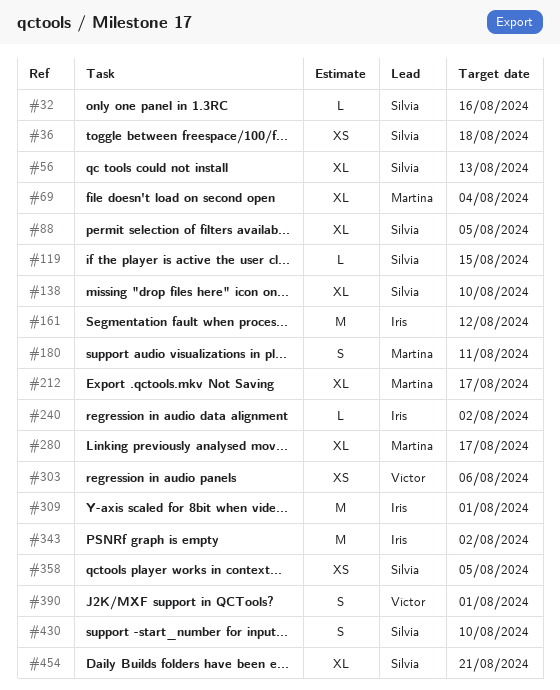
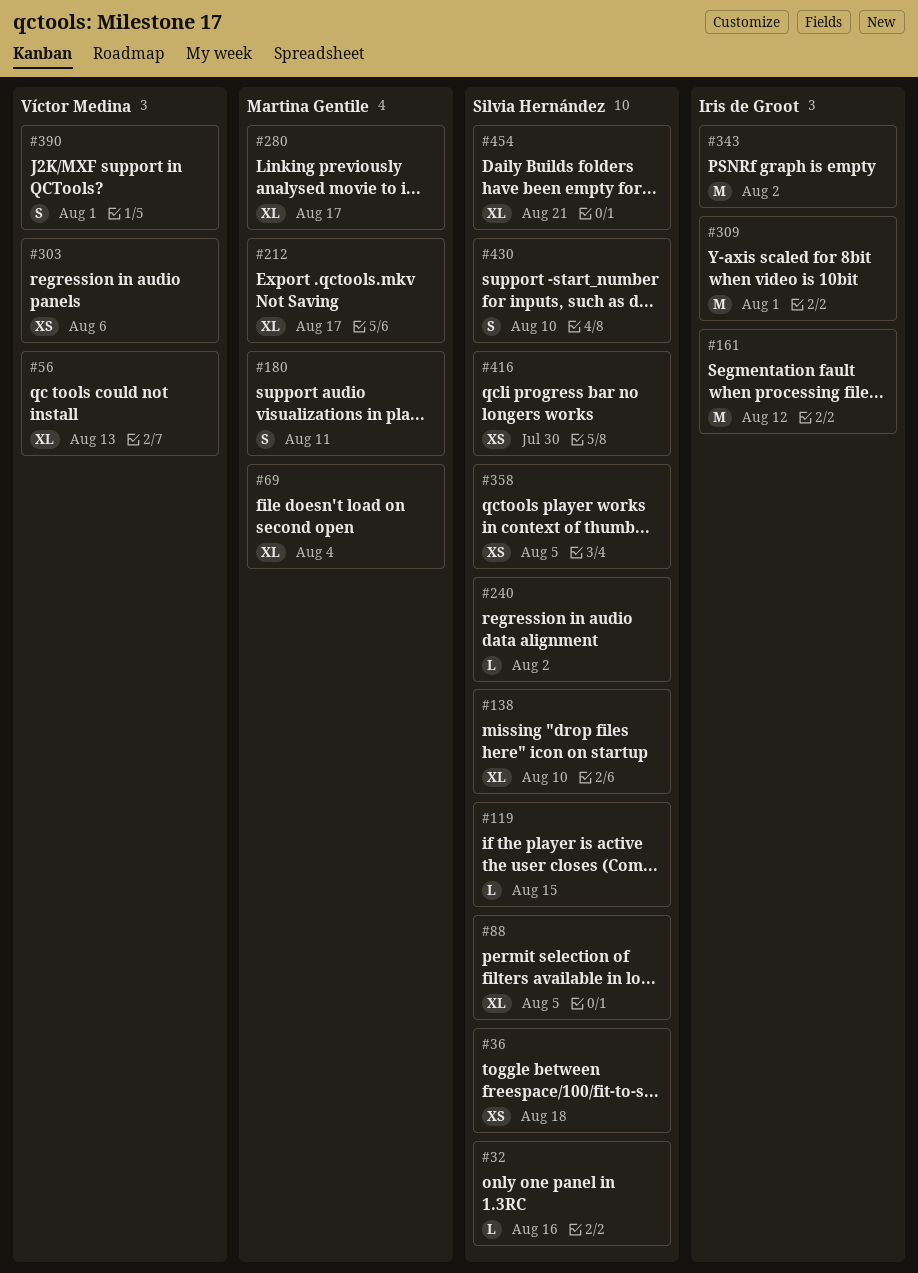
#56, owner: Silvia Hernández -> Víctor Medina
#240, owner: Iris de Groot -> Silvia Hernández
#416: none -> present

